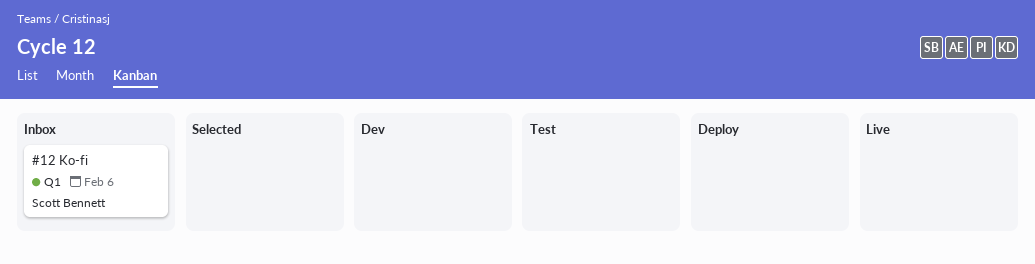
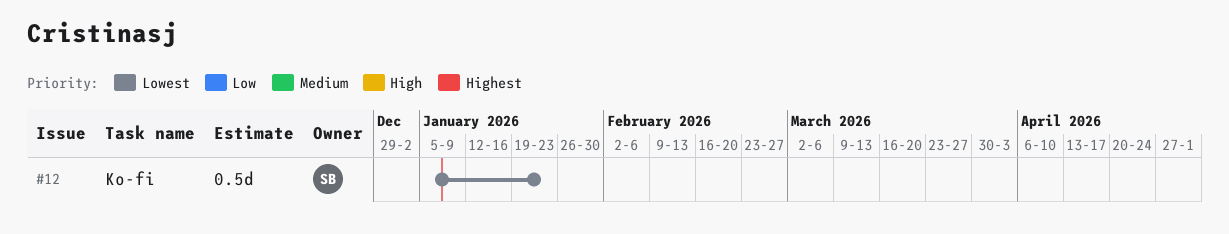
#12, due: Feb 6 -> Jan 23

